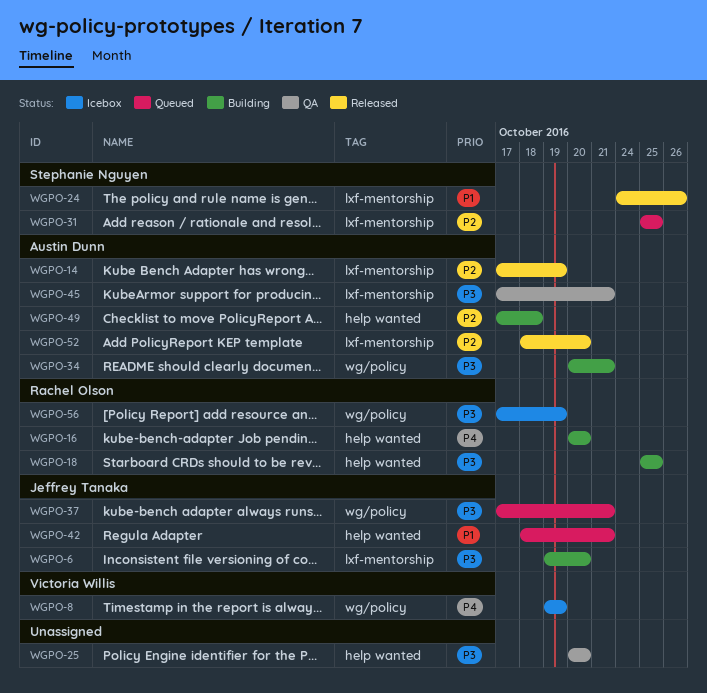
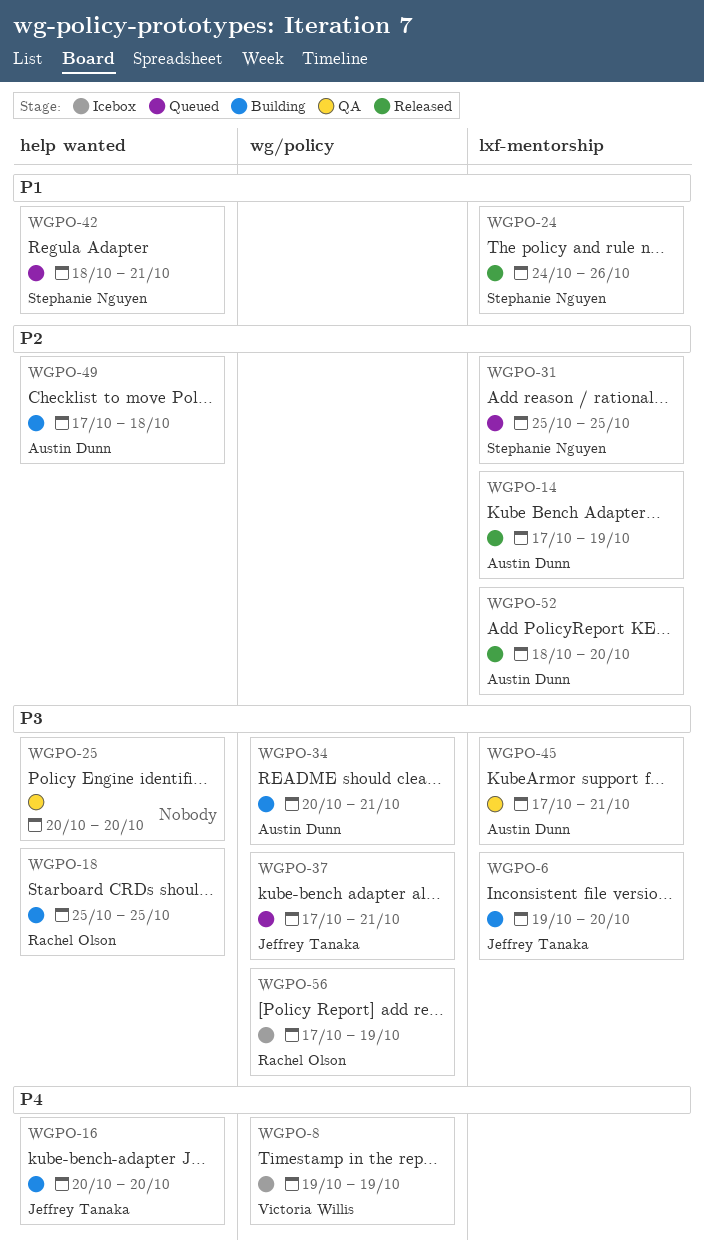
WGPO-16, owner: Rachel Olson -> Jeffrey Tanaka
WGPO-42, owner: Jeffrey Tanaka -> Stephanie Nguyen

